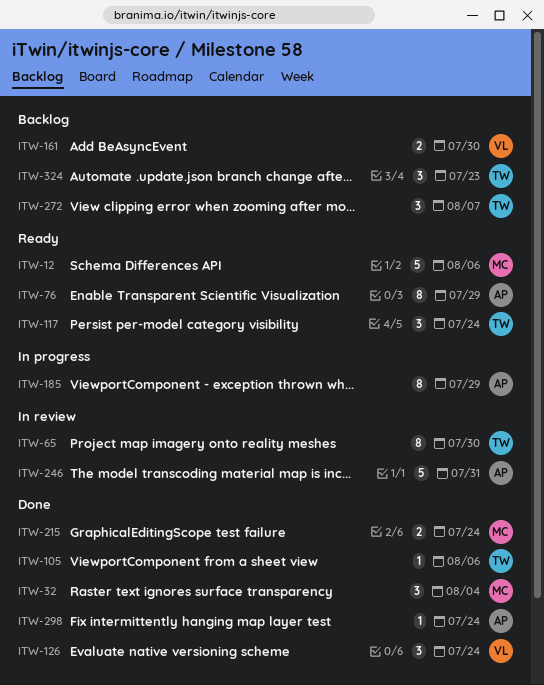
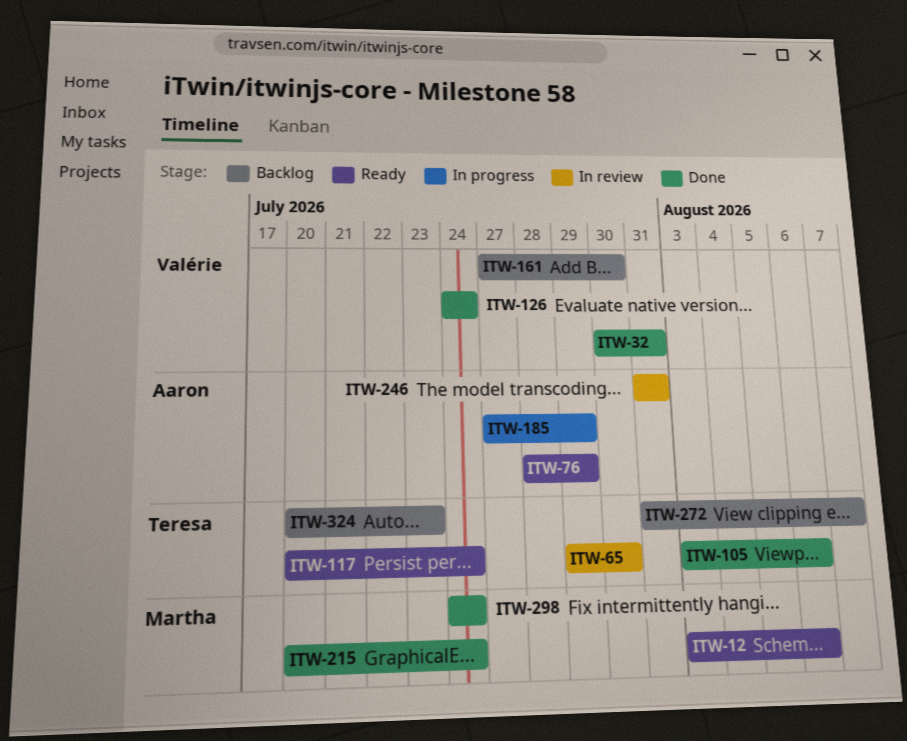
ITW-32, owner: Martha -> Valérie
ITW-32, due: Aug 4 -> Jul 31
ITW-298, owner: Aaron -> Martha

